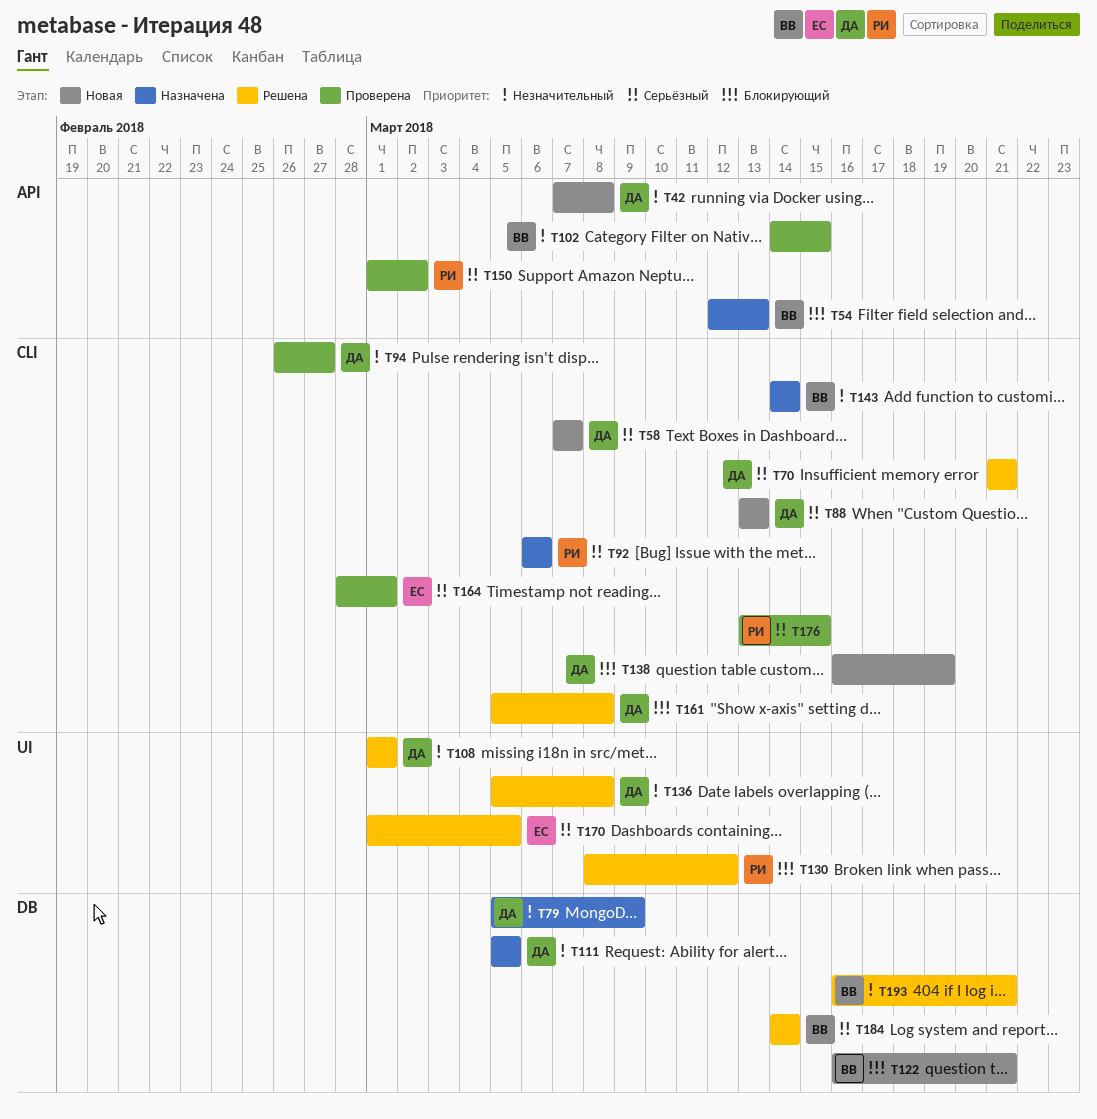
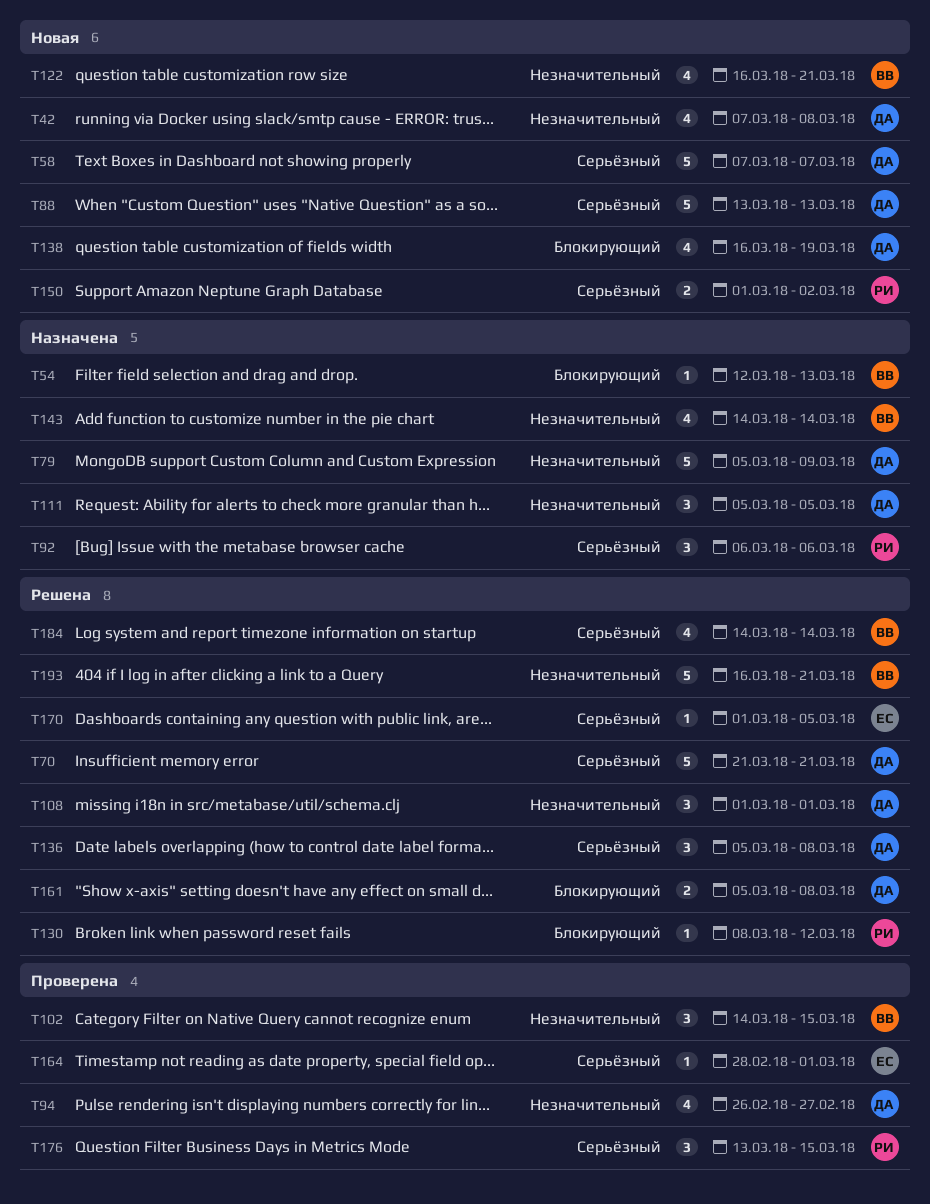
T122, priority: Блокирующий -> Незначительный
T136, priority: Незначительный -> Серьёзный
T150, status: Проверена -> Новая

